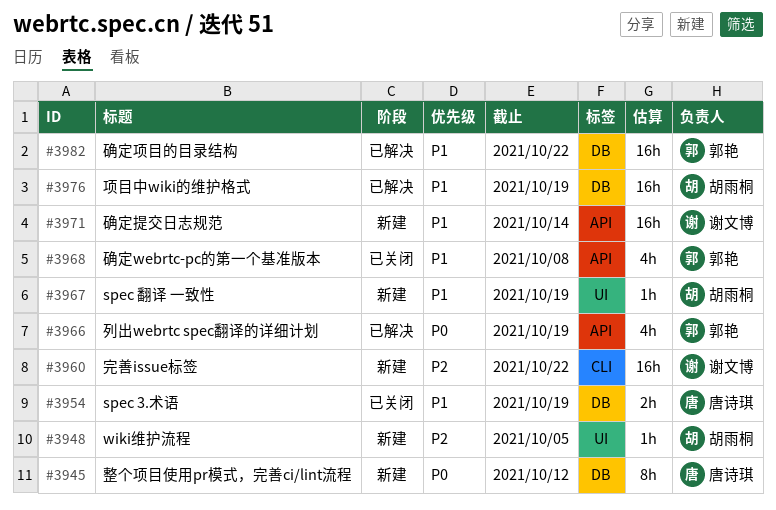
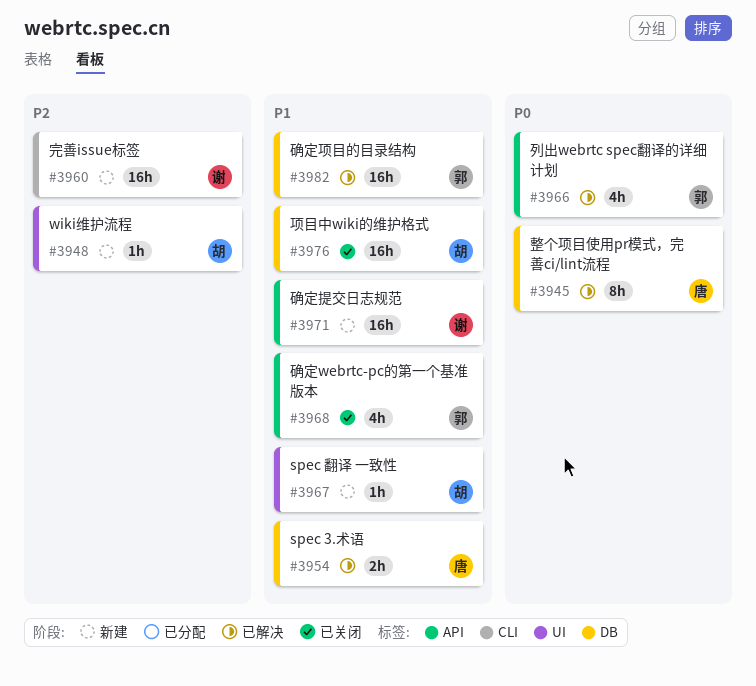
#3945, status: 新建 -> 已解决
#3954, status: 已关闭 -> 已解决
#3976, status: 已解决 -> 已关闭

